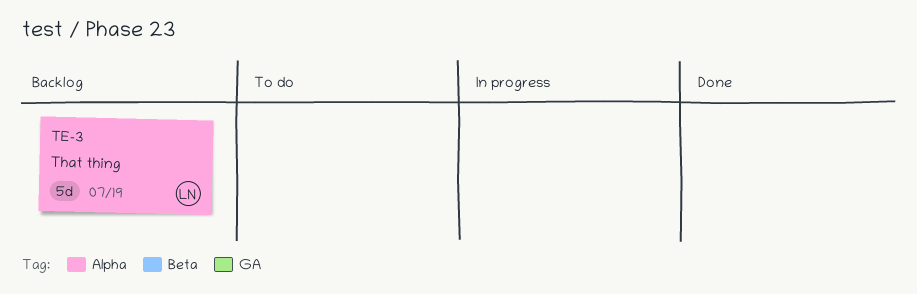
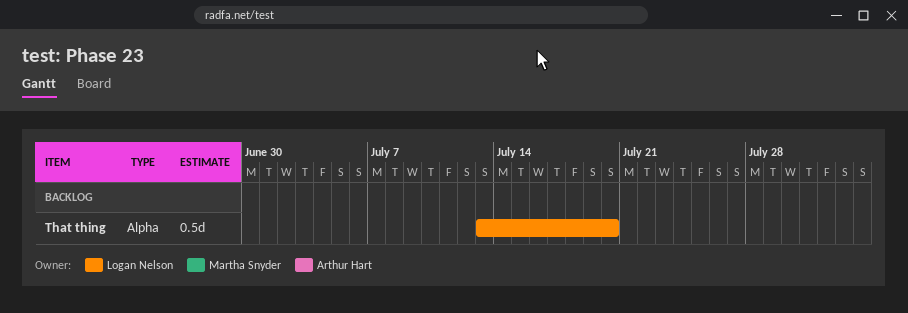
That thing, estimate: 5d -> 0.5d
That thing, due: Jul 19 -> Jul 20

